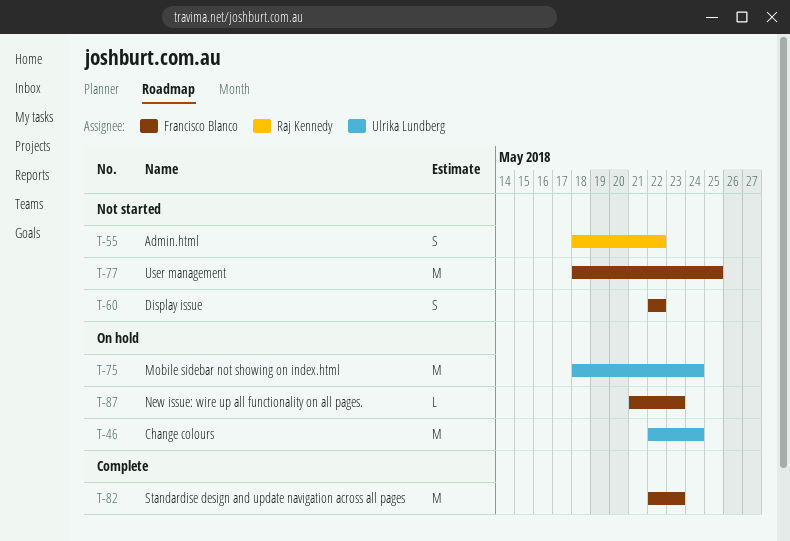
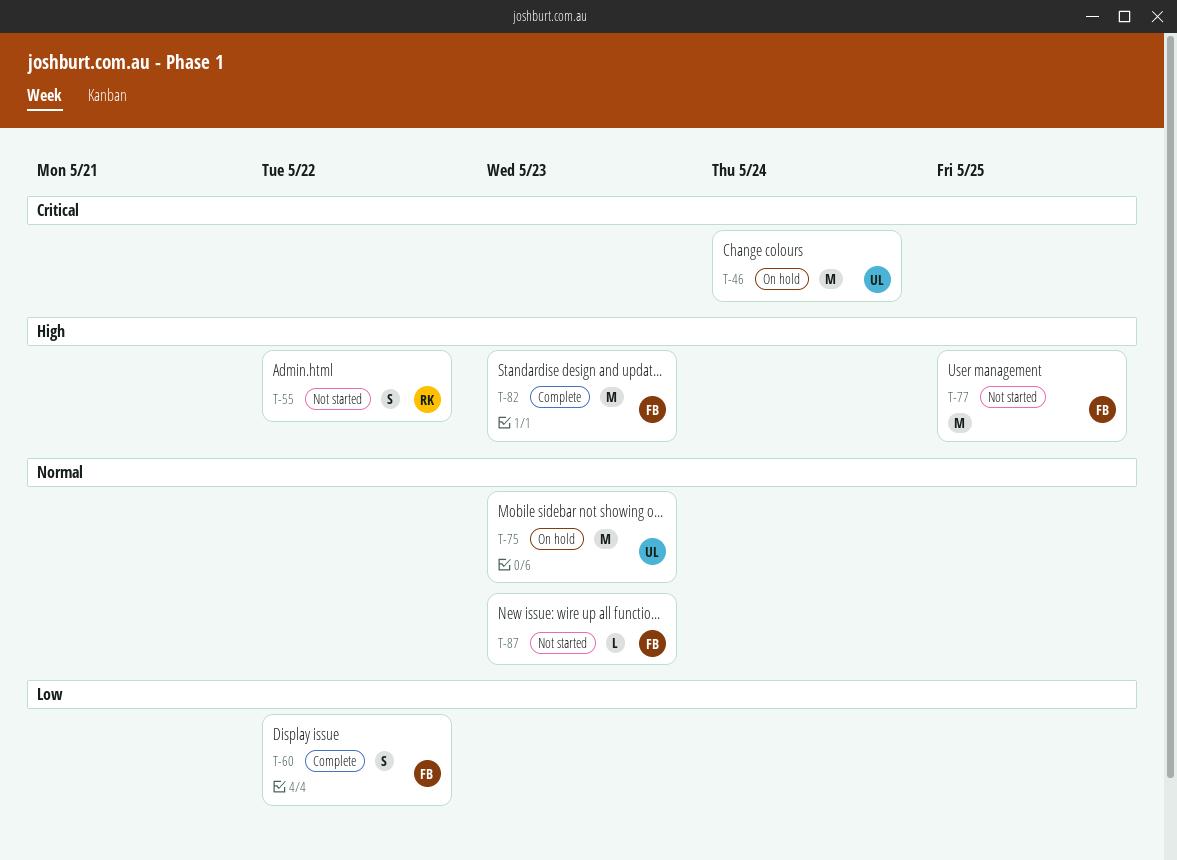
T-60, status: Not started -> Complete
T-75, due: May 24 -> May 23
T-87, status: On hold -> Not started

